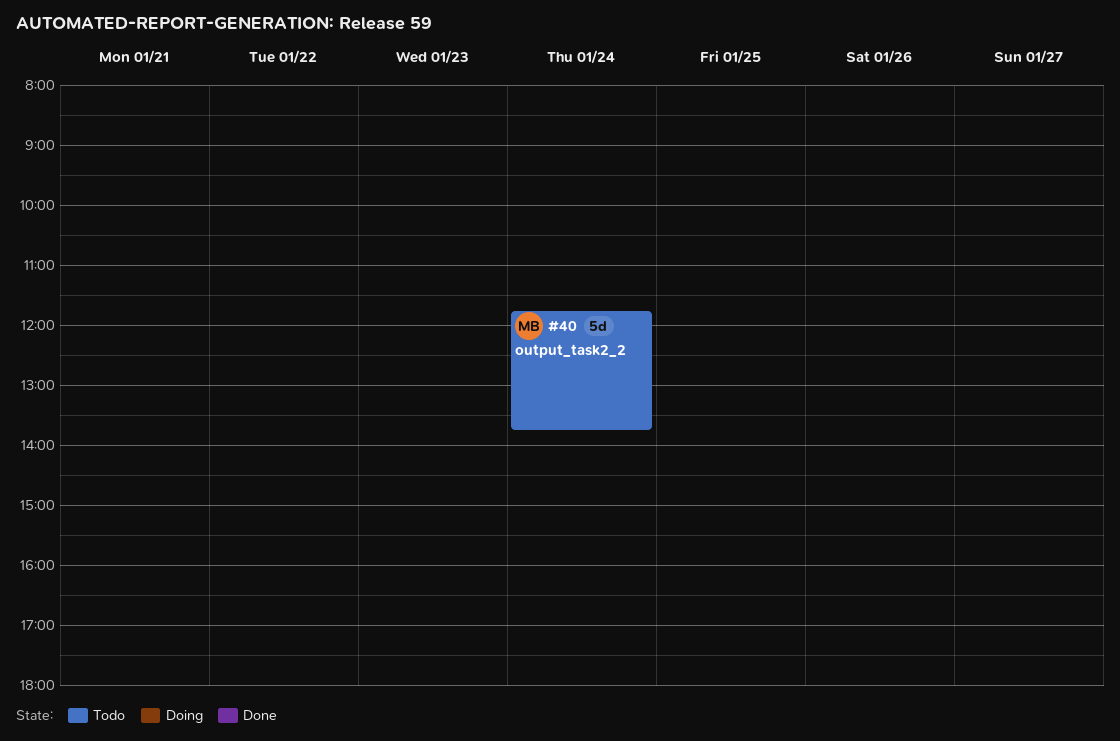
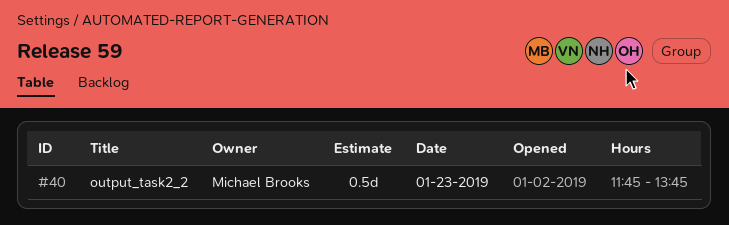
#40, estimate: 5d -> 0.5d
#40, day: Jan 24 -> Jan 23

